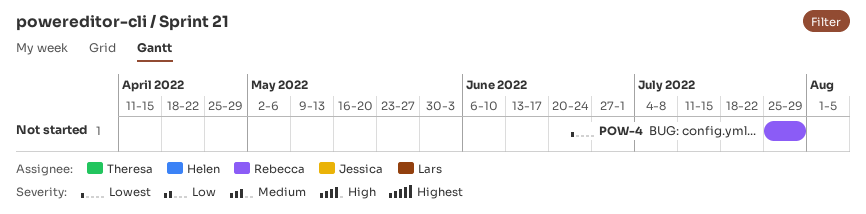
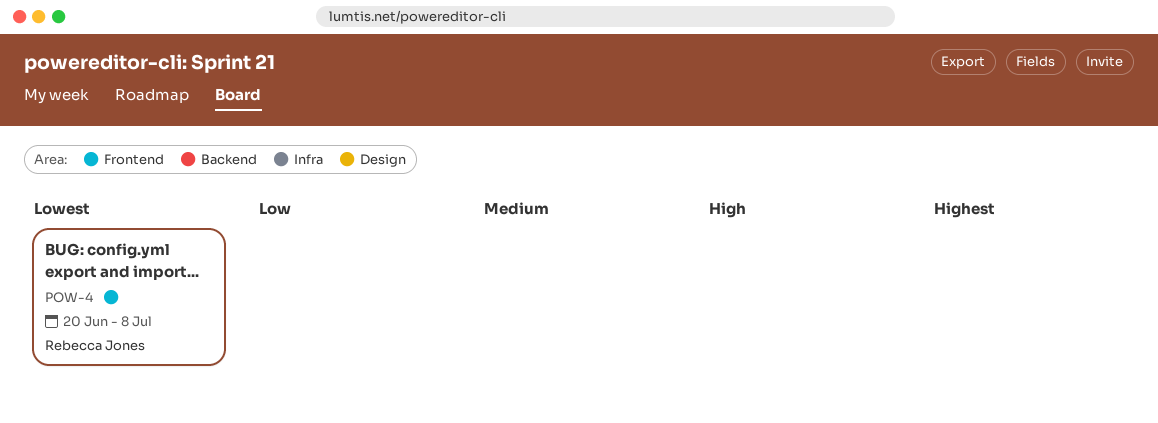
POW-4, start: Jul 25 -> Jun 20
POW-4, due: Jul 29 -> Jul 8

